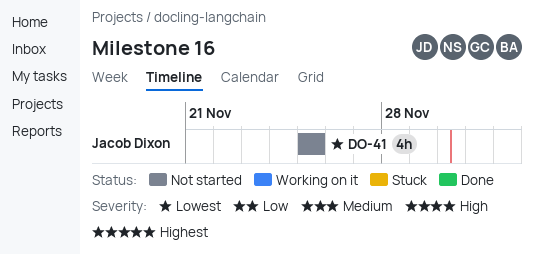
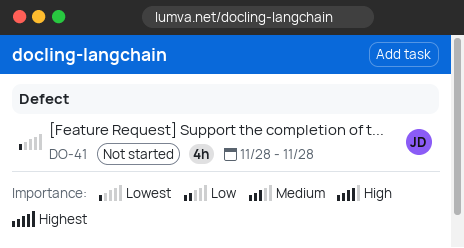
DO-41, start: Nov 25 -> Nov 28
DO-41, due: Nov 25 -> Nov 28

